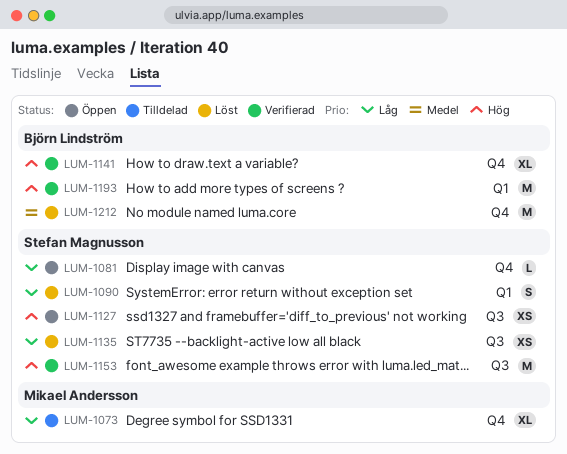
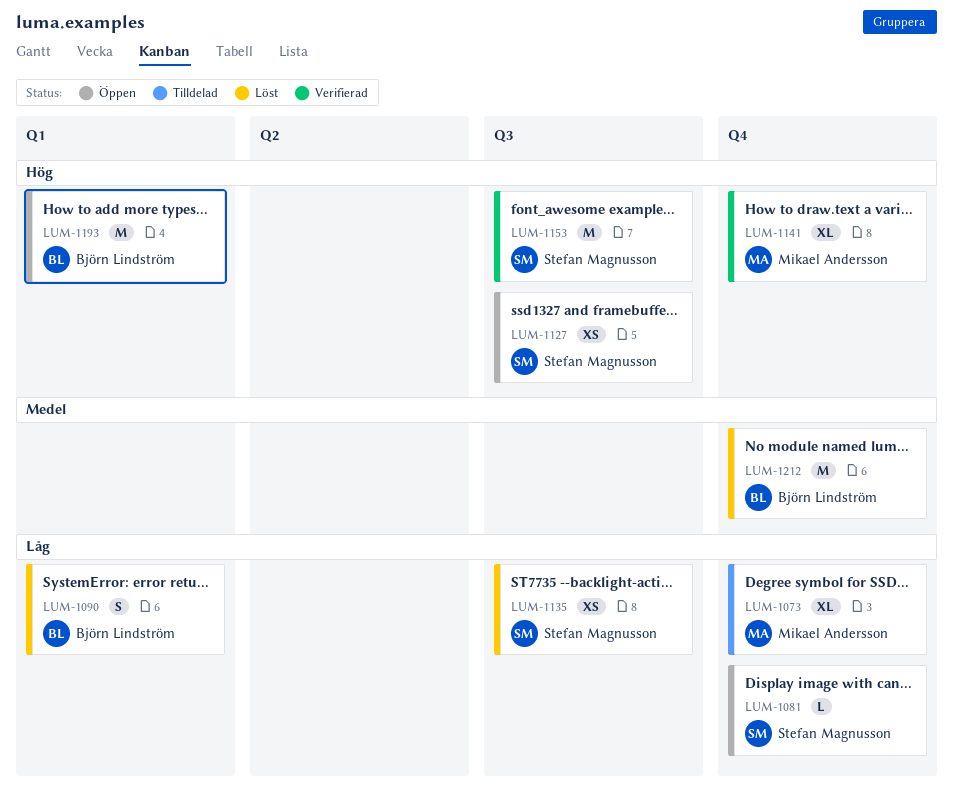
LUM-1090, owner: Stefan Magnusson -> Björn Lindström
LUM-1141, owner: Björn Lindström -> Mikael Andersson
LUM-1193, status: Verifierad -> Öppen

